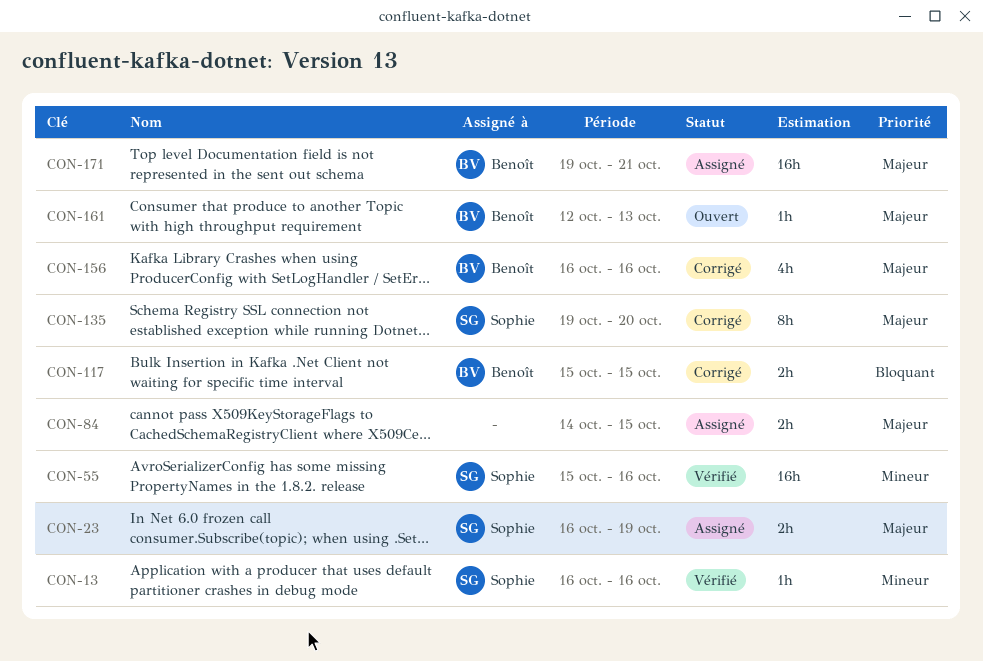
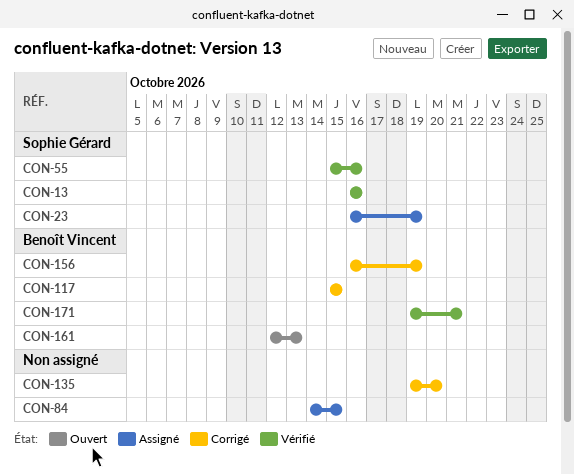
CON-135, owner: Sophie Gérard -> none
CON-156, due: Oct 16 -> Oct 19
CON-171, status: Assigné -> Vérifié

